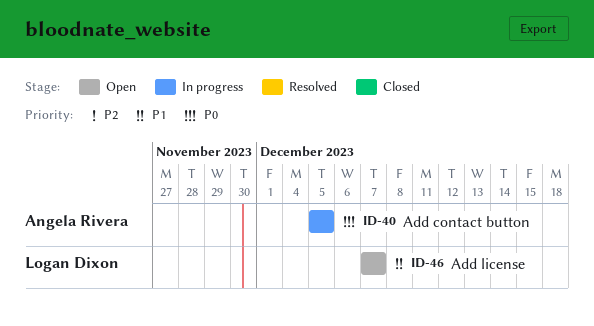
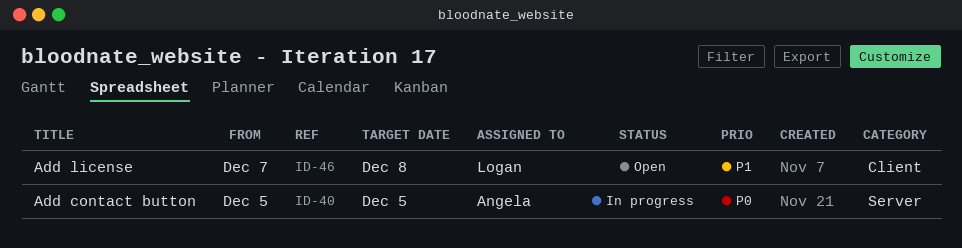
ID-46, due: Dec 7 -> Dec 8

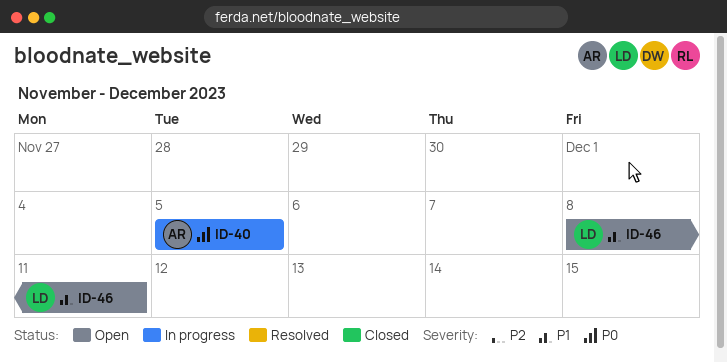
ID-46, start: Dec 7 -> Dec 8
ID-46, due: Dec 8 -> Dec 11

